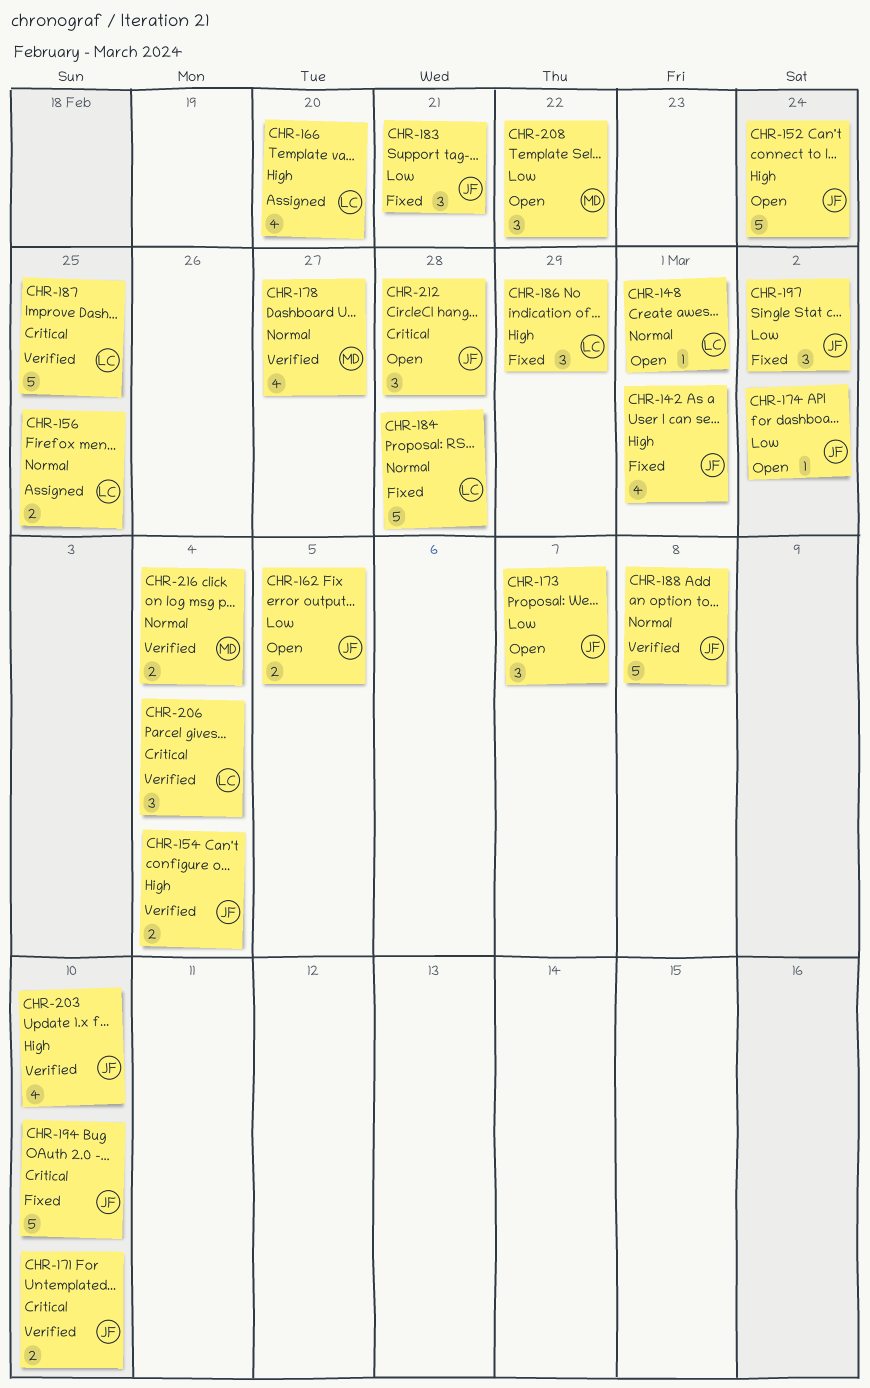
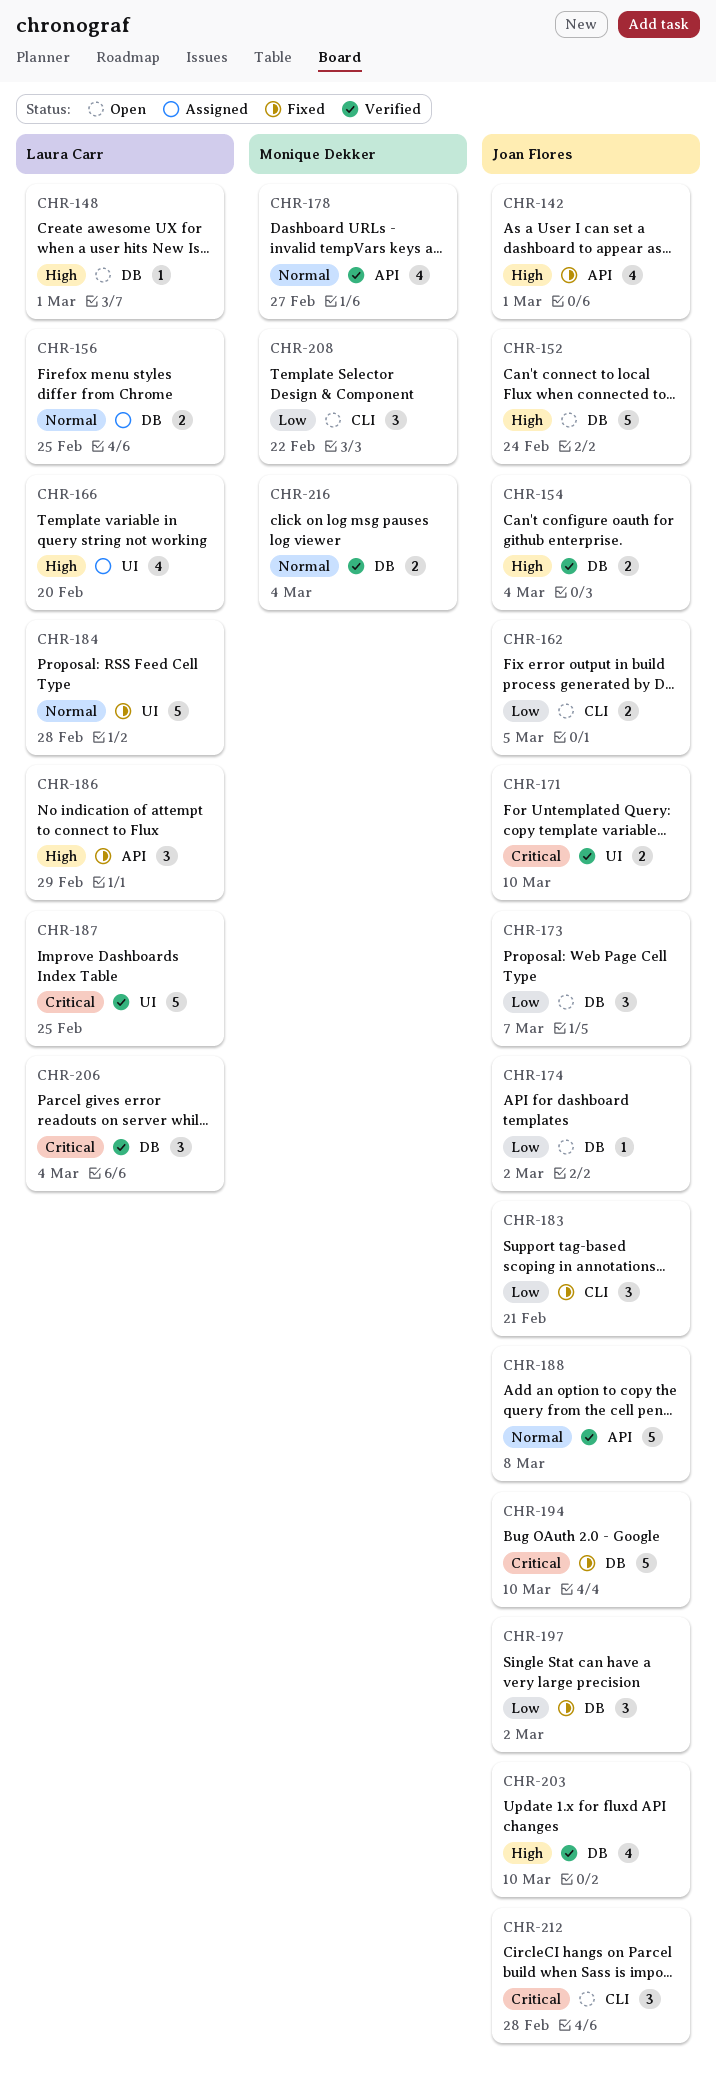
CHR-148, priority: Normal -> High

